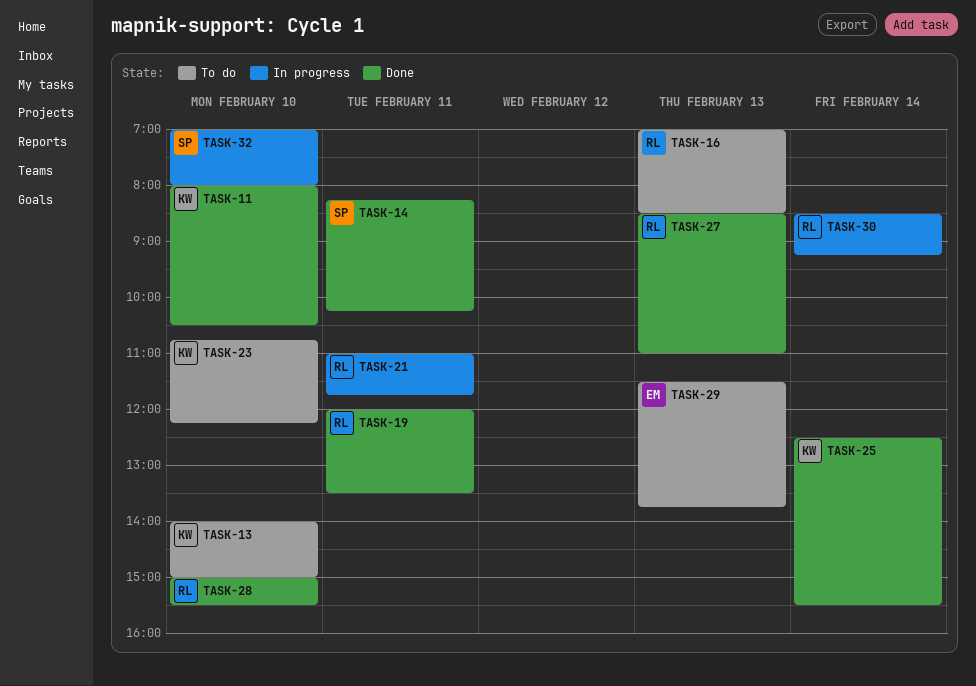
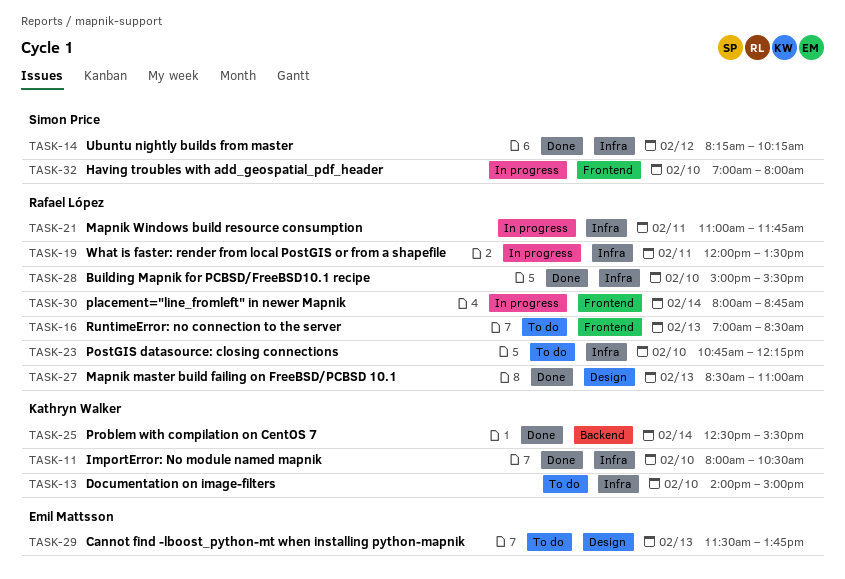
TASK-14, day: Feb 11 -> Feb 12
TASK-19, status: Done -> In progress
TASK-23, owner: Kathryn Walker -> Rafael López
TASK-30, begins: 08:30 -> 08:00
TASK-30, ends: 09:15 -> 08:45

